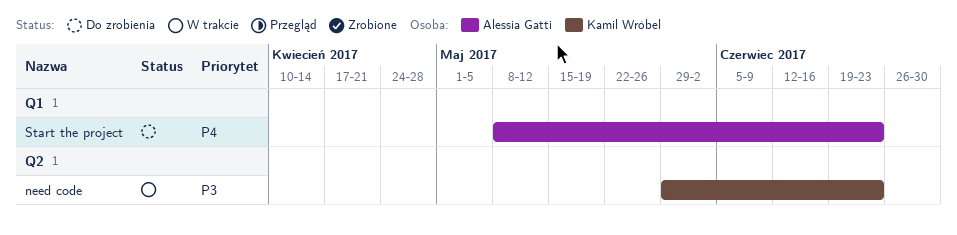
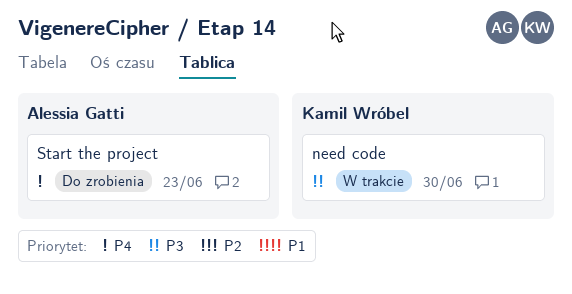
need code, due: Jun 23 -> Jun 30

